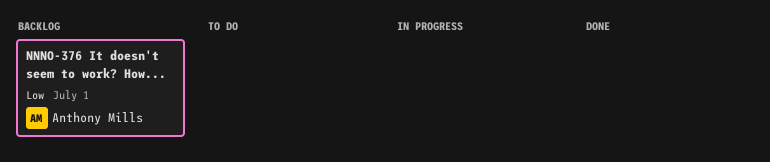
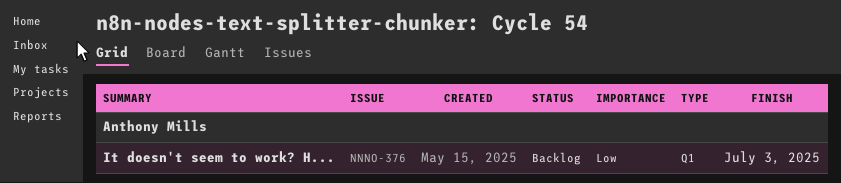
NNNO-376, due: Jul 1 -> Jul 3

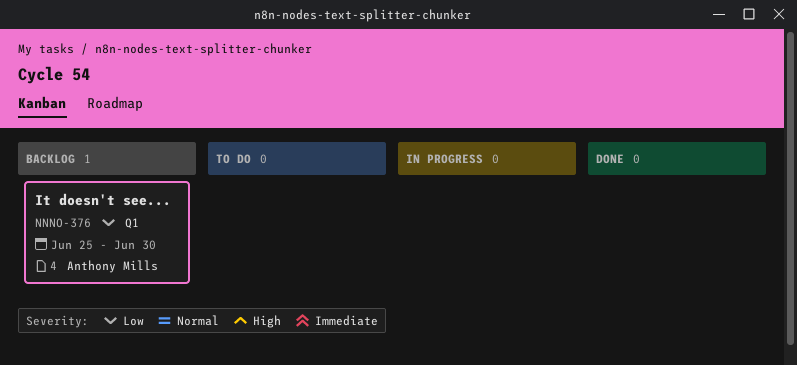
NNNO-376, due: Jul 3 -> Jun 30

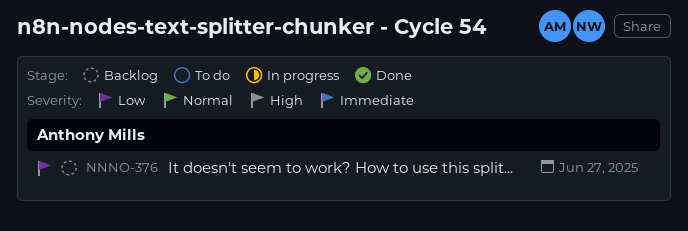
NNNO-376, due: Jun 30 -> Jun 27

